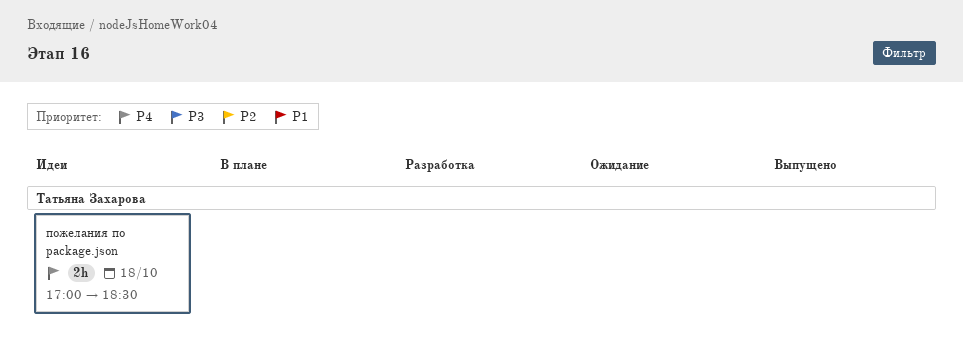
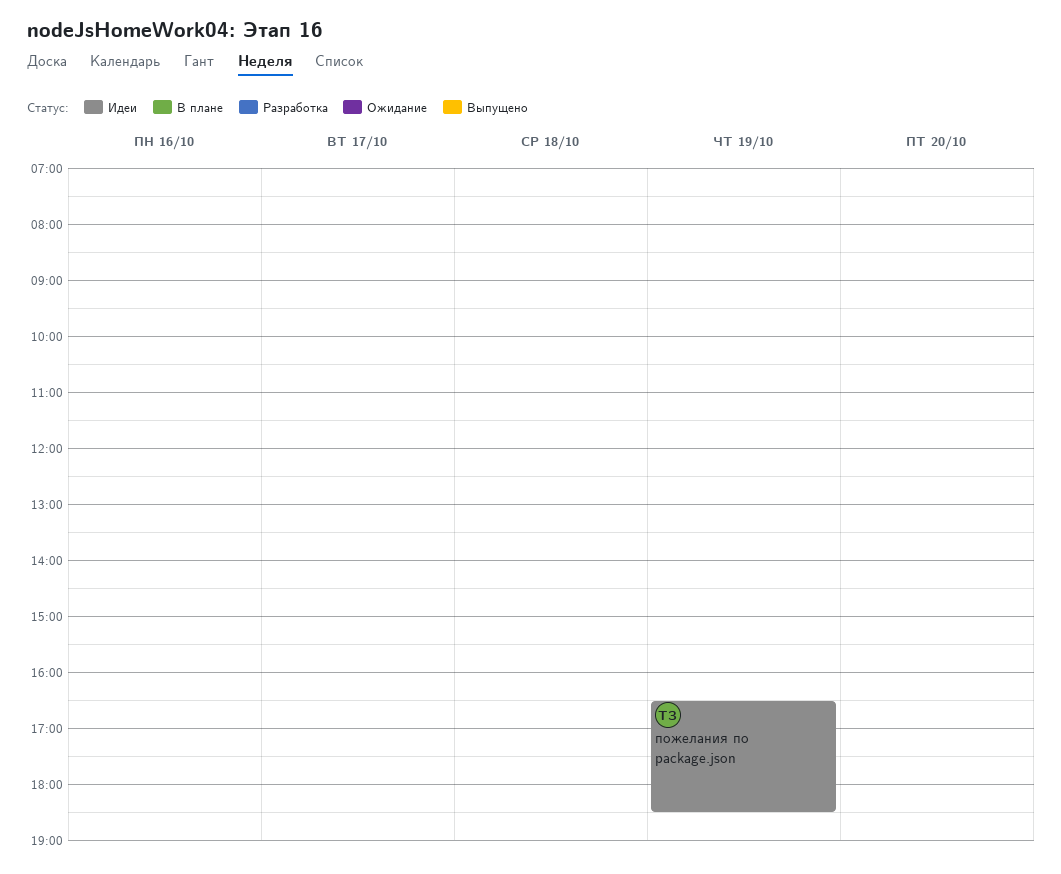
пожелания по package.json, day: Oct 18 -> Oct 19
пожелания по package.json, begins: 17:00 -> 16:30

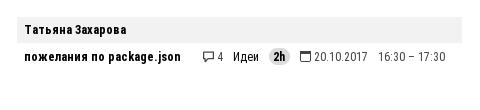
пожелания по package.json, day: Oct 19 -> Oct 20
пожелания по package.json, ends: 18:30 -> 17:30

